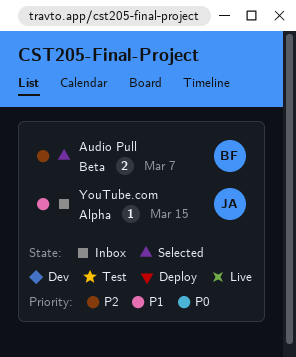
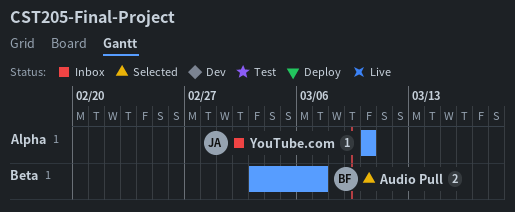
YouTube.com, due: Mar 15 -> Mar 10

